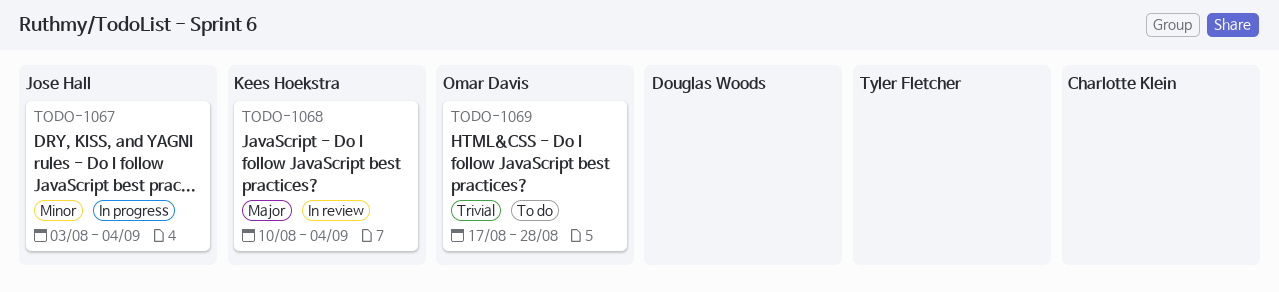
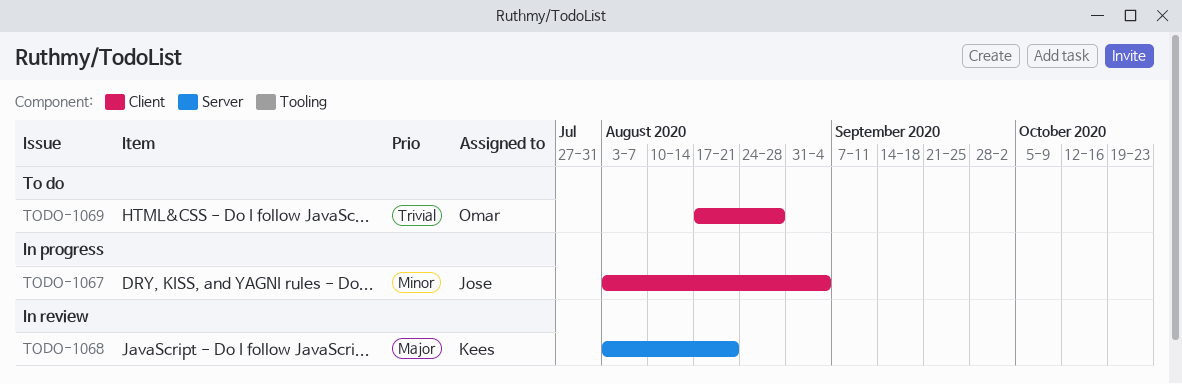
TODO-1068, start: Aug 10 -> Aug 3
TODO-1068, due: Sep 4 -> Aug 21

